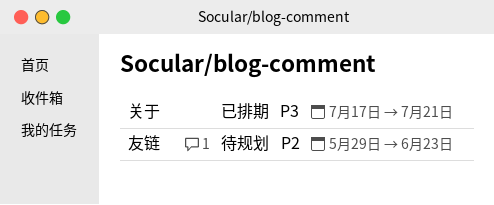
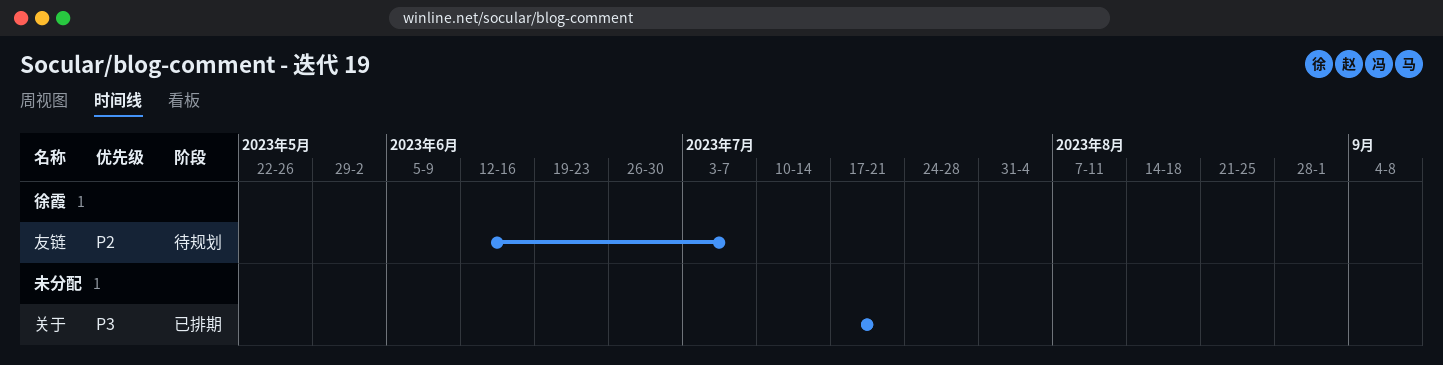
友链, start: May 29 -> Jun 12
友链, due: Jun 23 -> Jul 7

